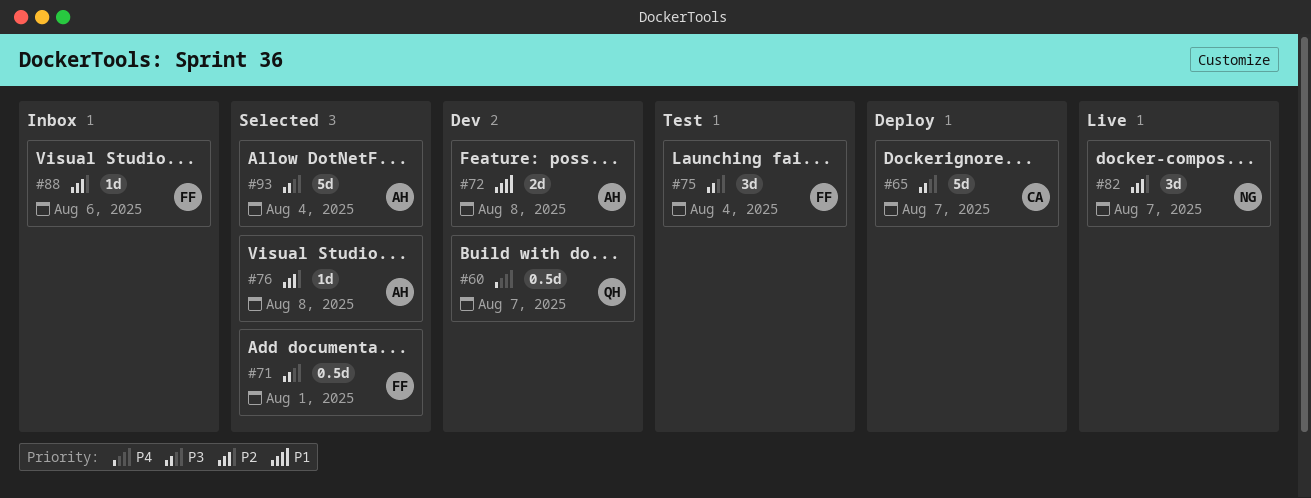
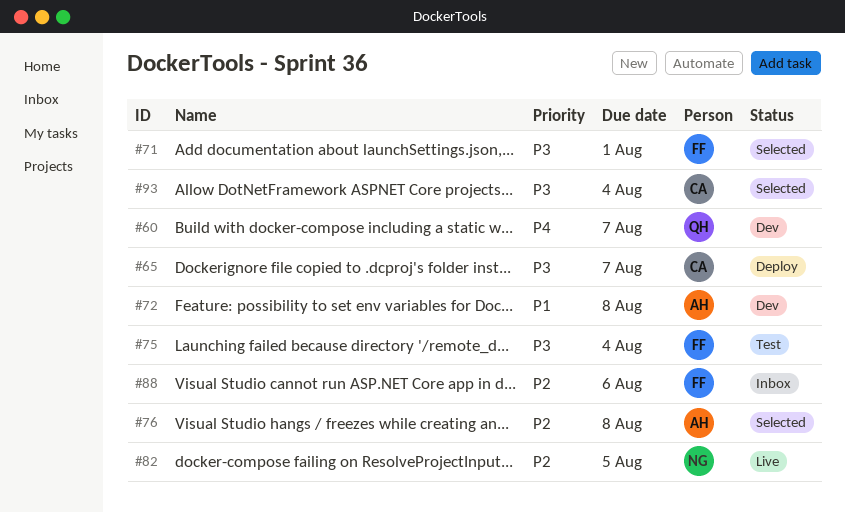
#82, due: Aug 7 -> Aug 5
#93, owner: AH -> CA

